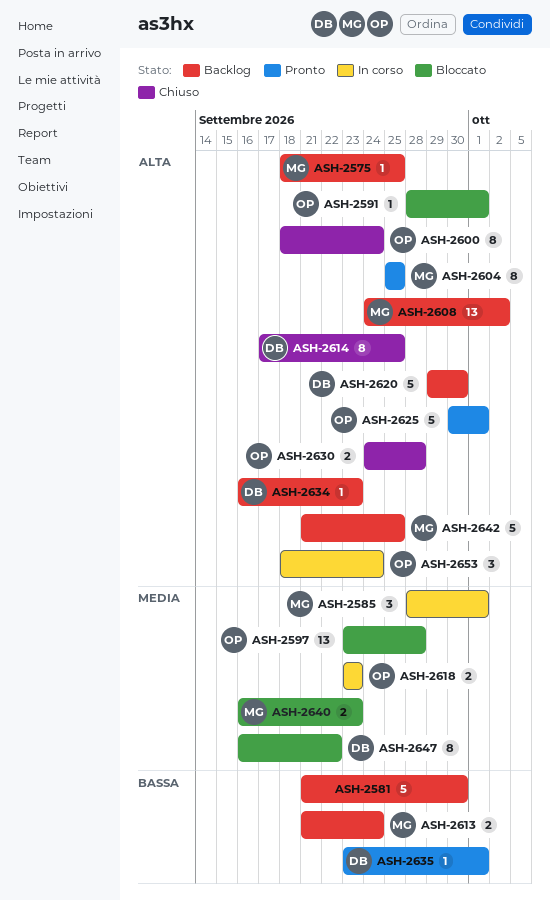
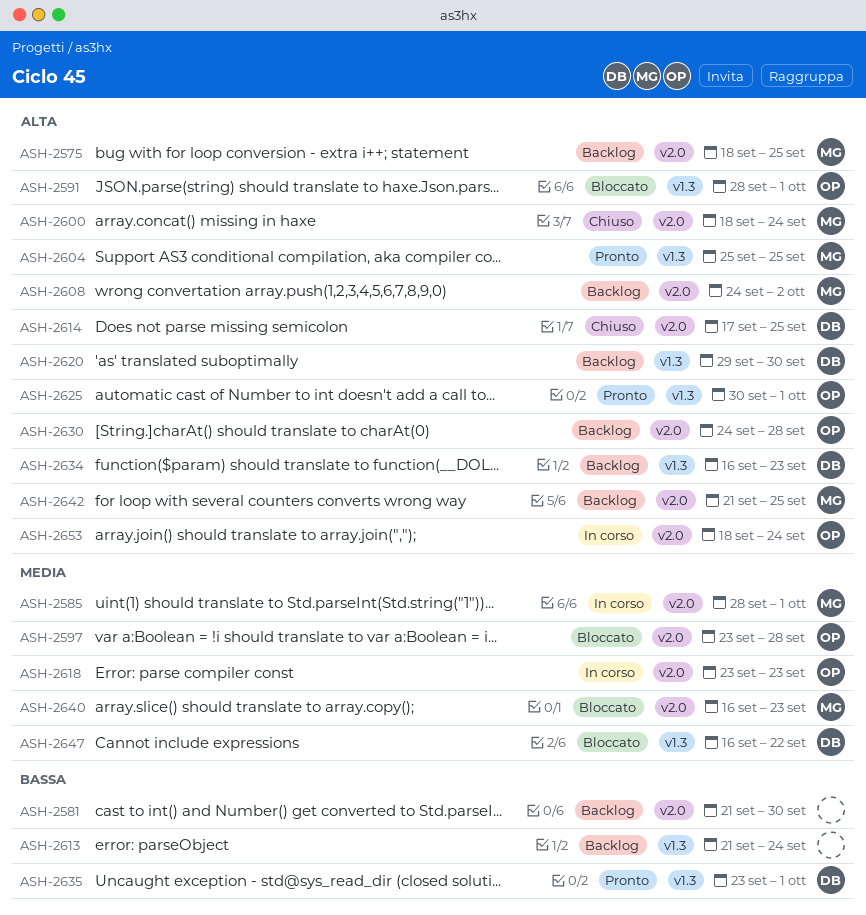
ASH-2600, owner: OP -> MG
ASH-2613, owner: MG -> none
ASH-2630, status: Chiuso -> Backlog

